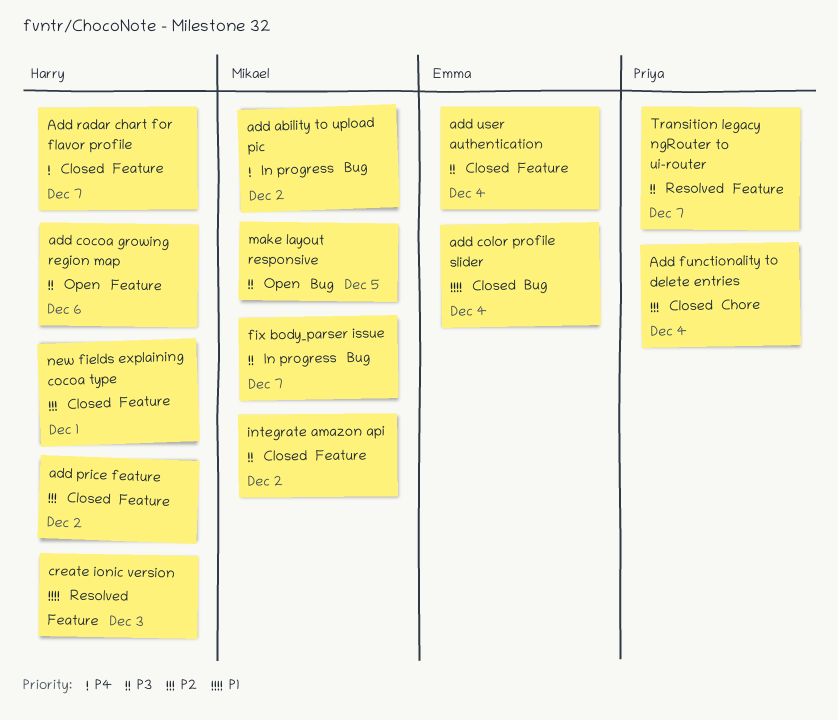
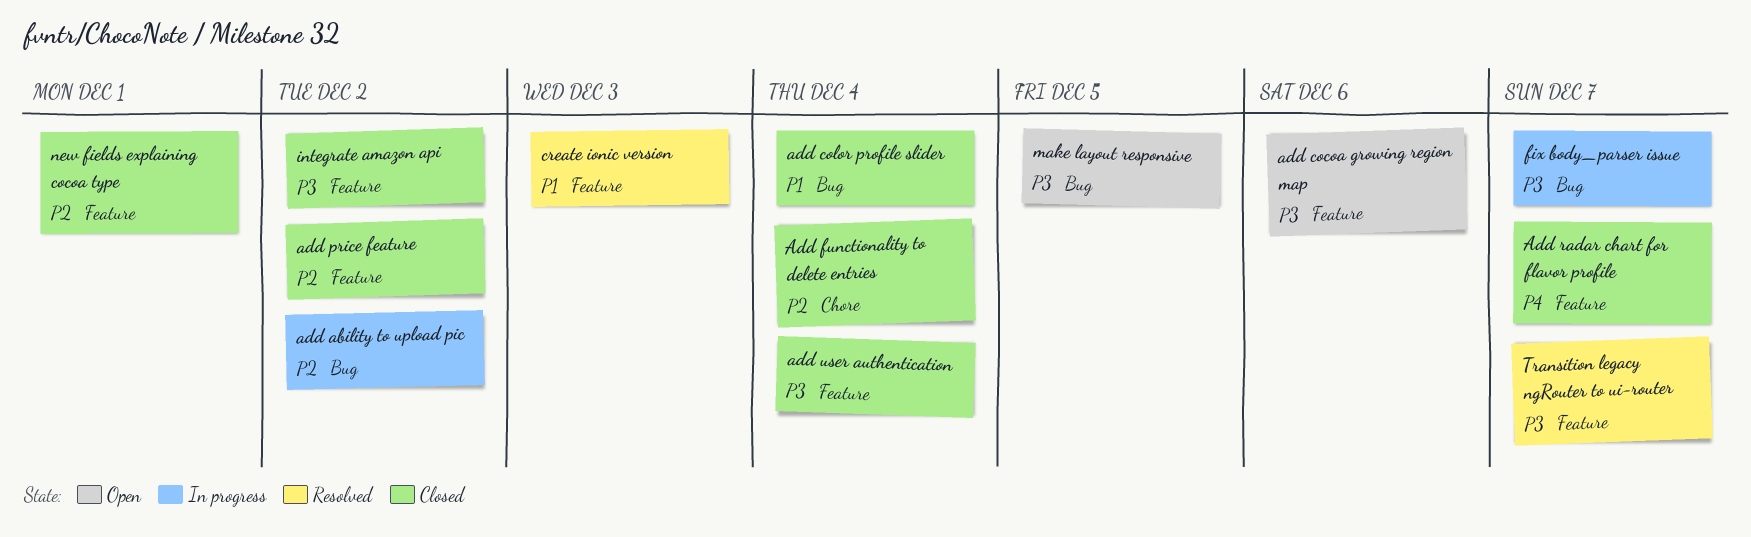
add ability to upload pic, priority: P4 -> P2

